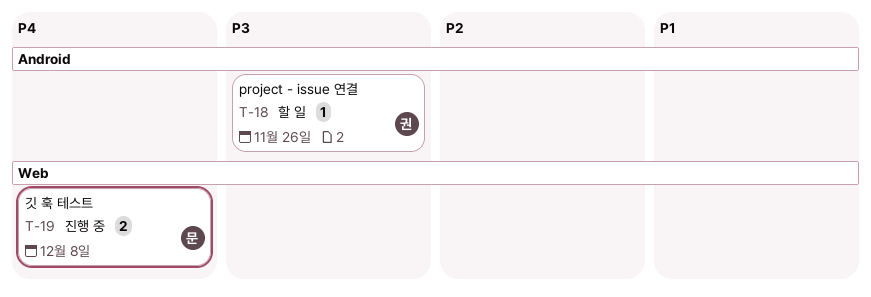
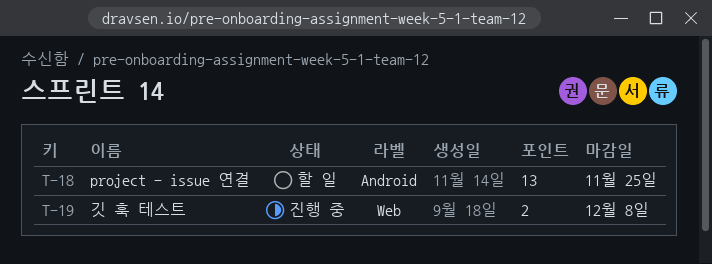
T-18, estimate: 1 -> 13
T-18, due: Nov 26 -> Nov 25

